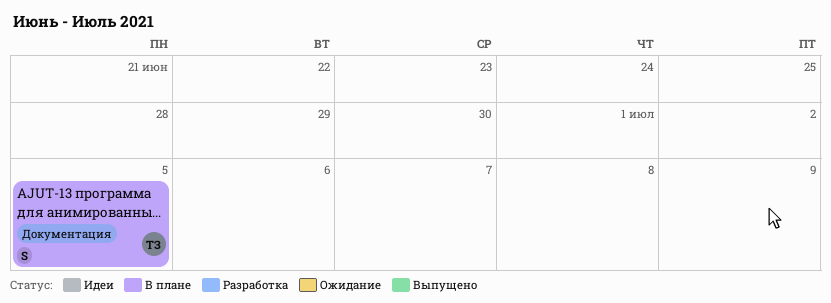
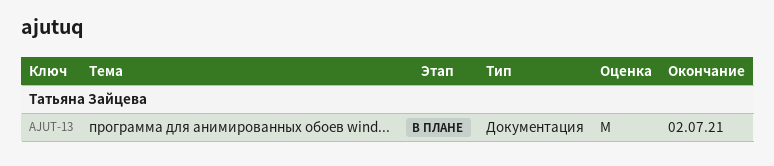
AJUT-13, estimate: S -> M
AJUT-13, due: Jul 5 -> Jul 2

